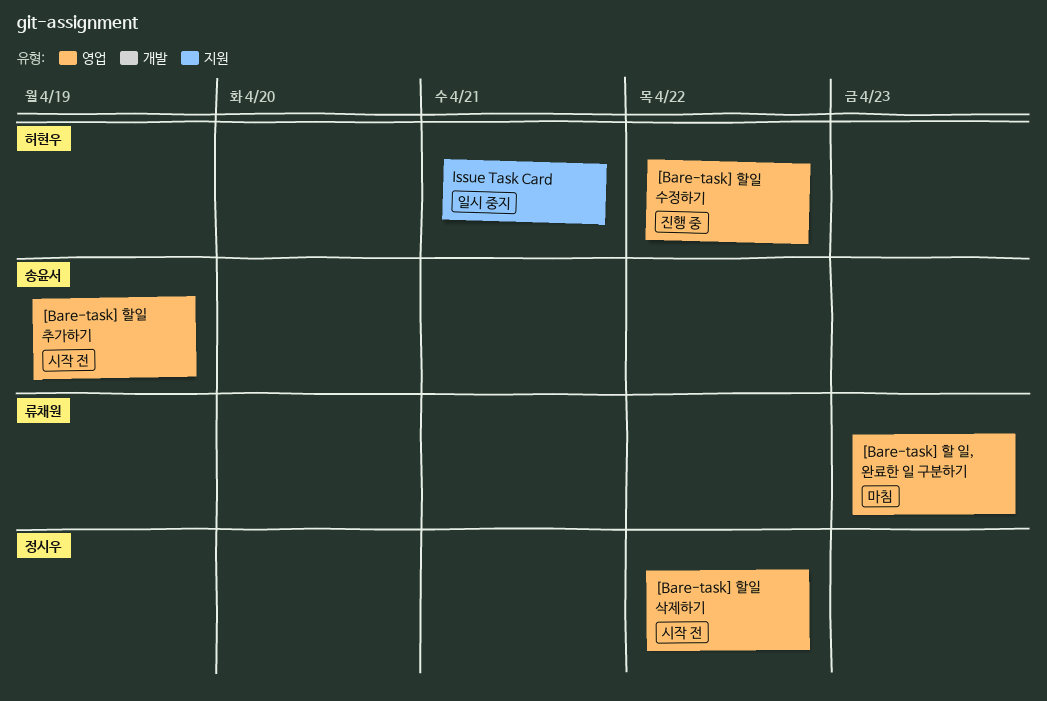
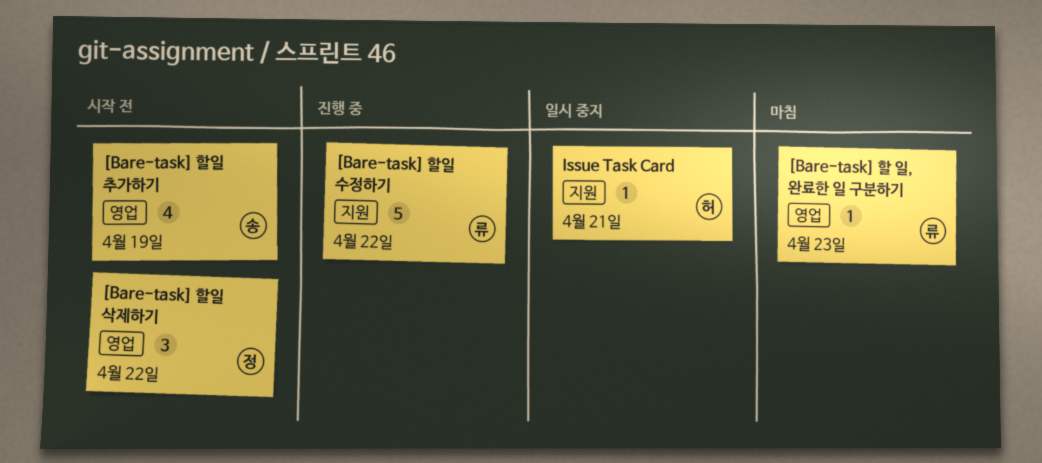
[Bare-task] 할일 수정하기, owner: 허현우 -> 류채원
[Bare-task] 할일 수정하기, label: 영업 -> 지원

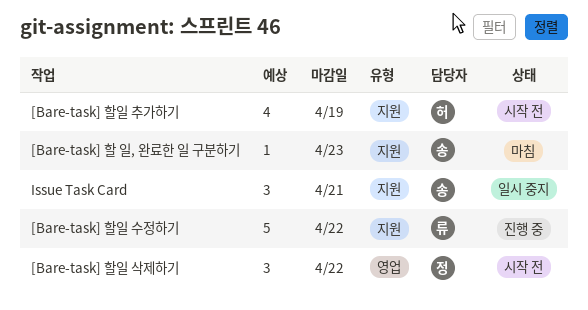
[Bare-task] 할 일, 완료한 일 구분하기, owner: 류 -> 송
[Bare-task] 할 일, 완료한 일 구분하기, label: 영업 -> 지원
[Bare-task] 할일 추가하기, owner: 송 -> 허
[Bare-task] 할일 추가하기, label: 영업 -> 지원
Issue Task Card, owner: 허 -> 송
Issue Task Card, estimate: 1 -> 3

